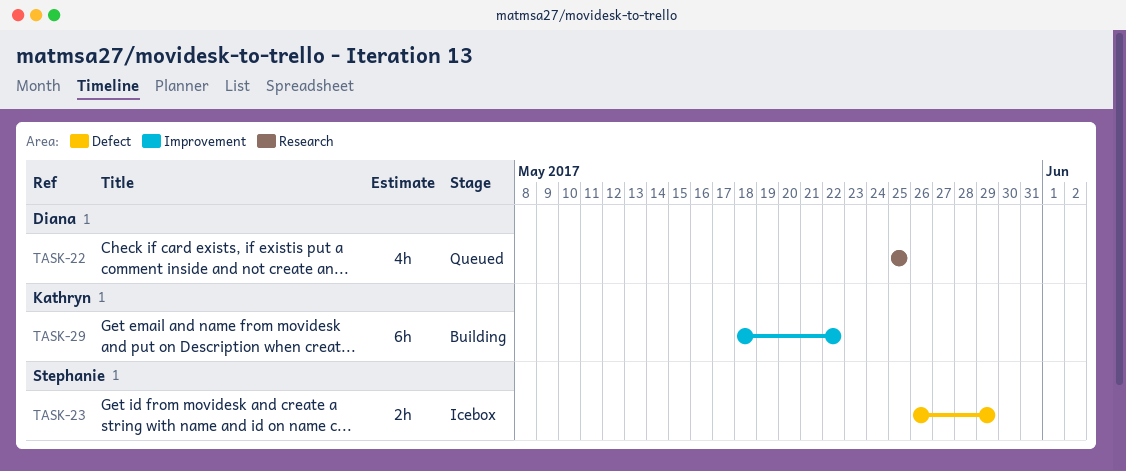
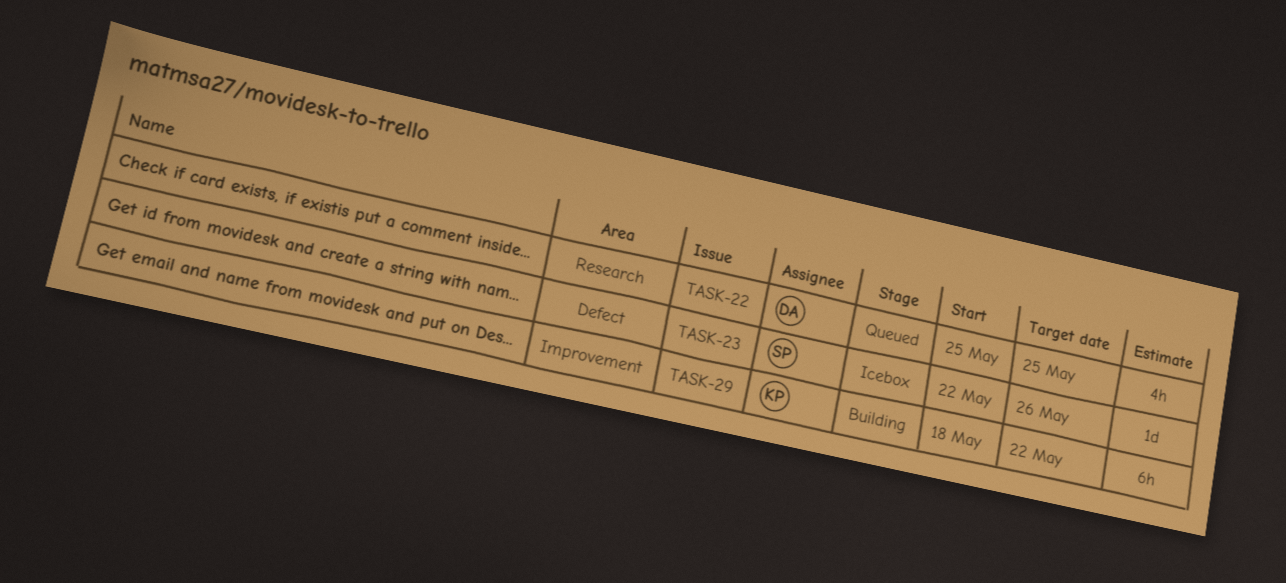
TASK-23, estimate: 2h -> 1d
TASK-23, start: May 26 -> May 22
TASK-23, due: May 29 -> May 26

